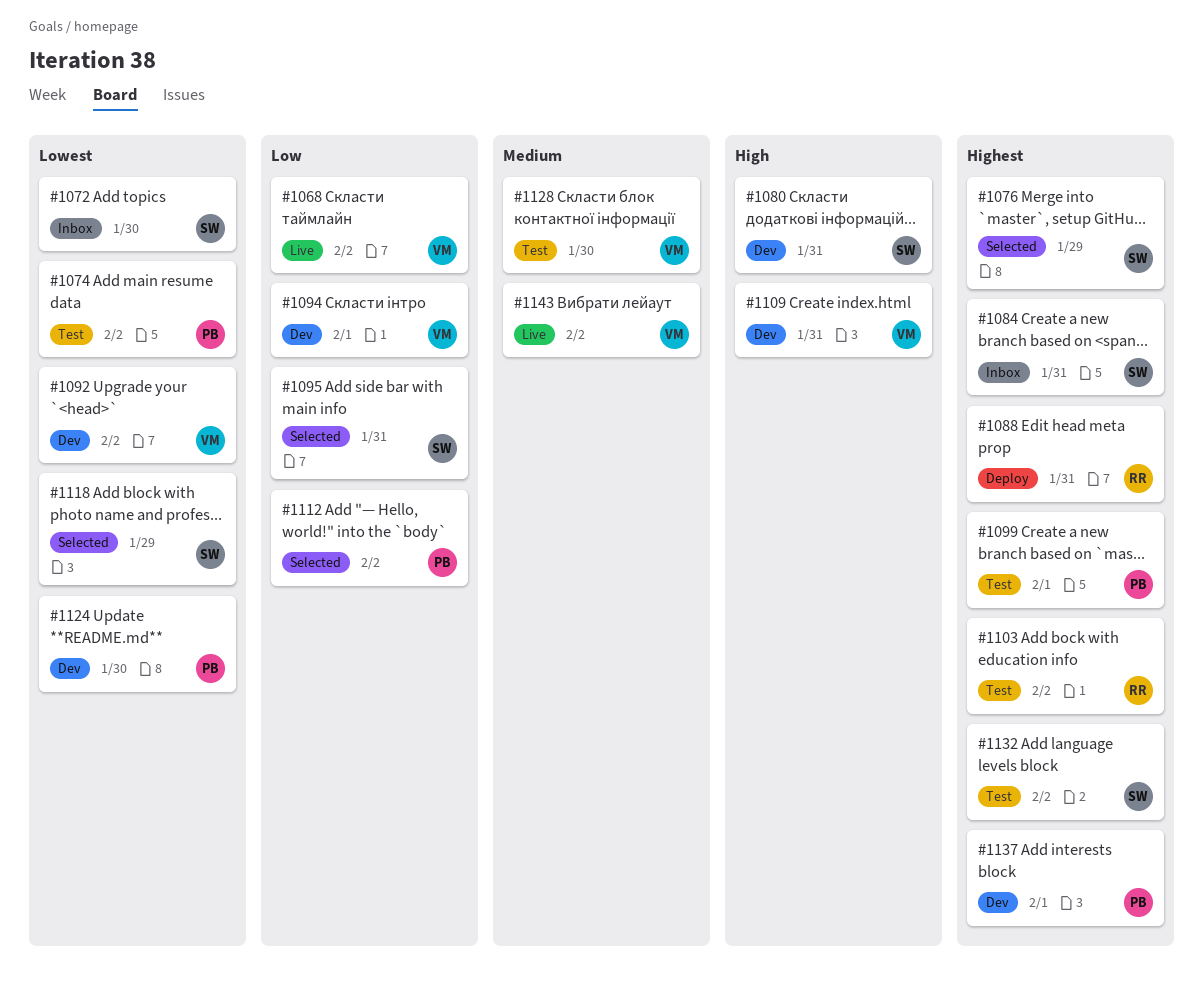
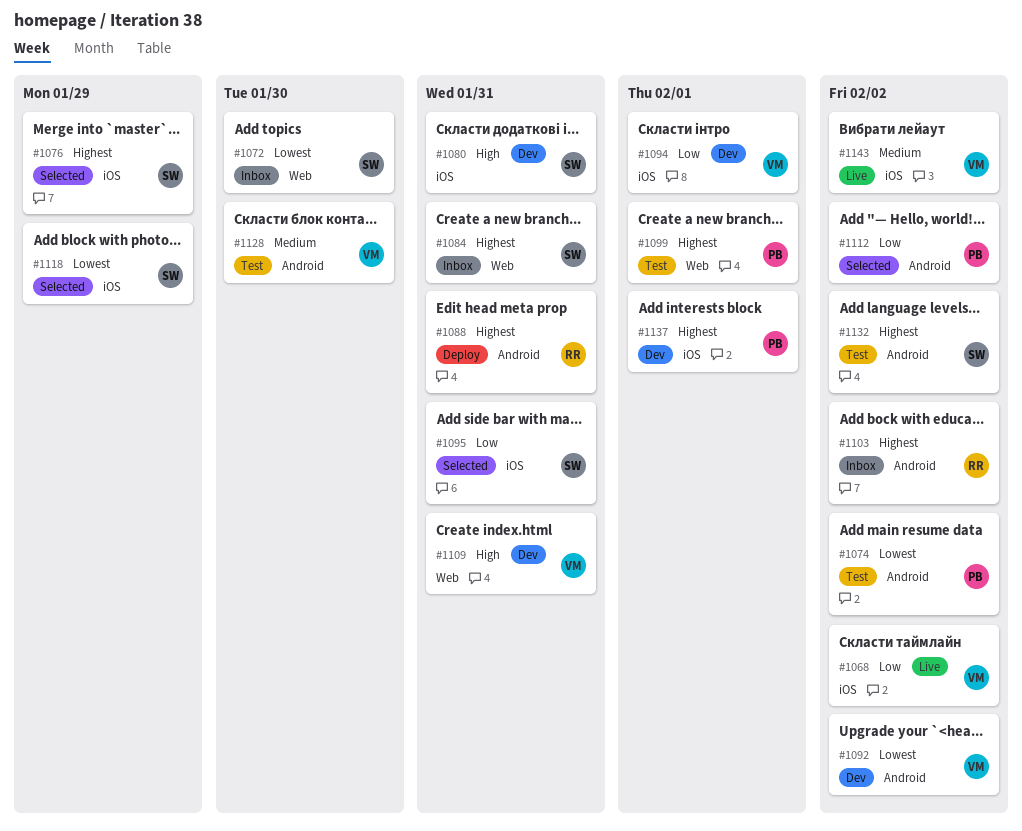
#1103, status: Test -> Inbox
#1124: present -> none

